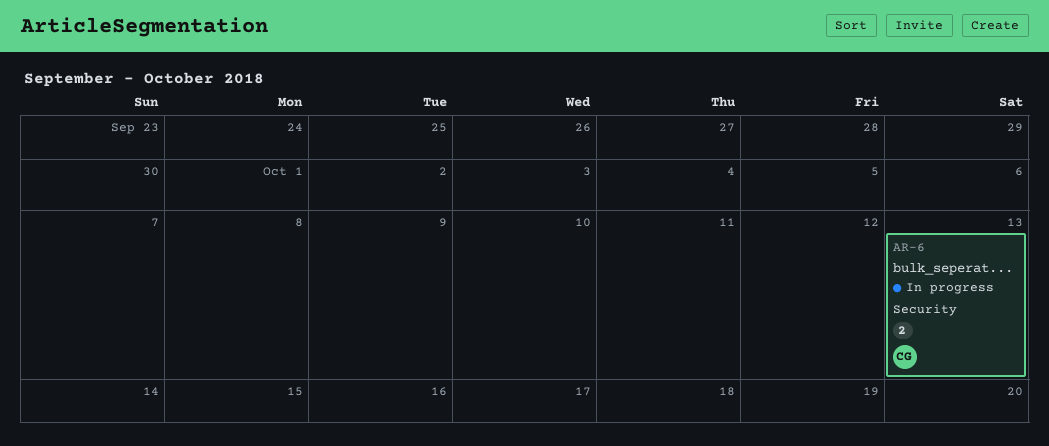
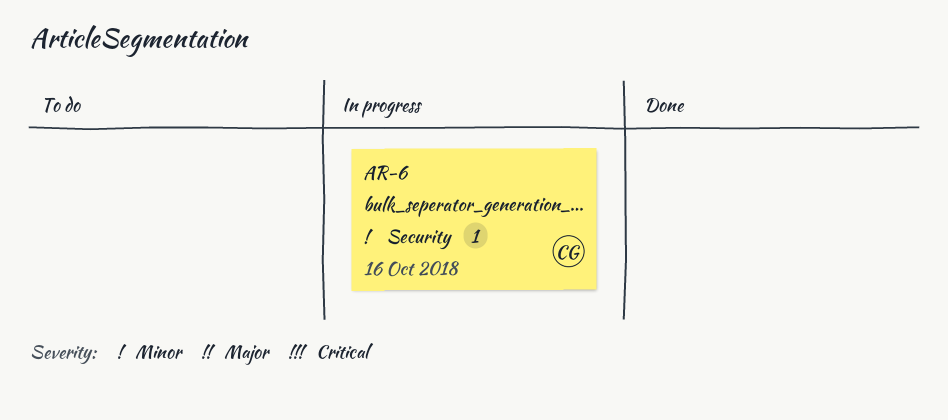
AR-6, estimate: 2 -> 1
AR-6, due: Oct 13 -> Oct 16

